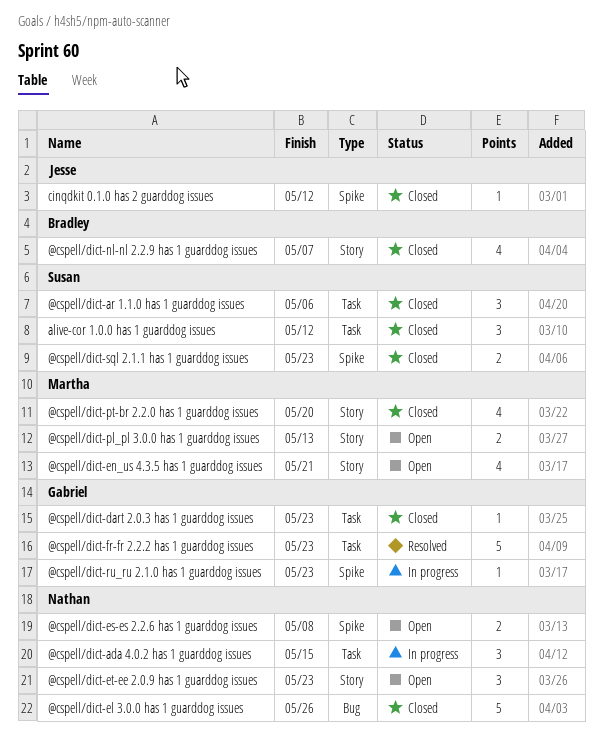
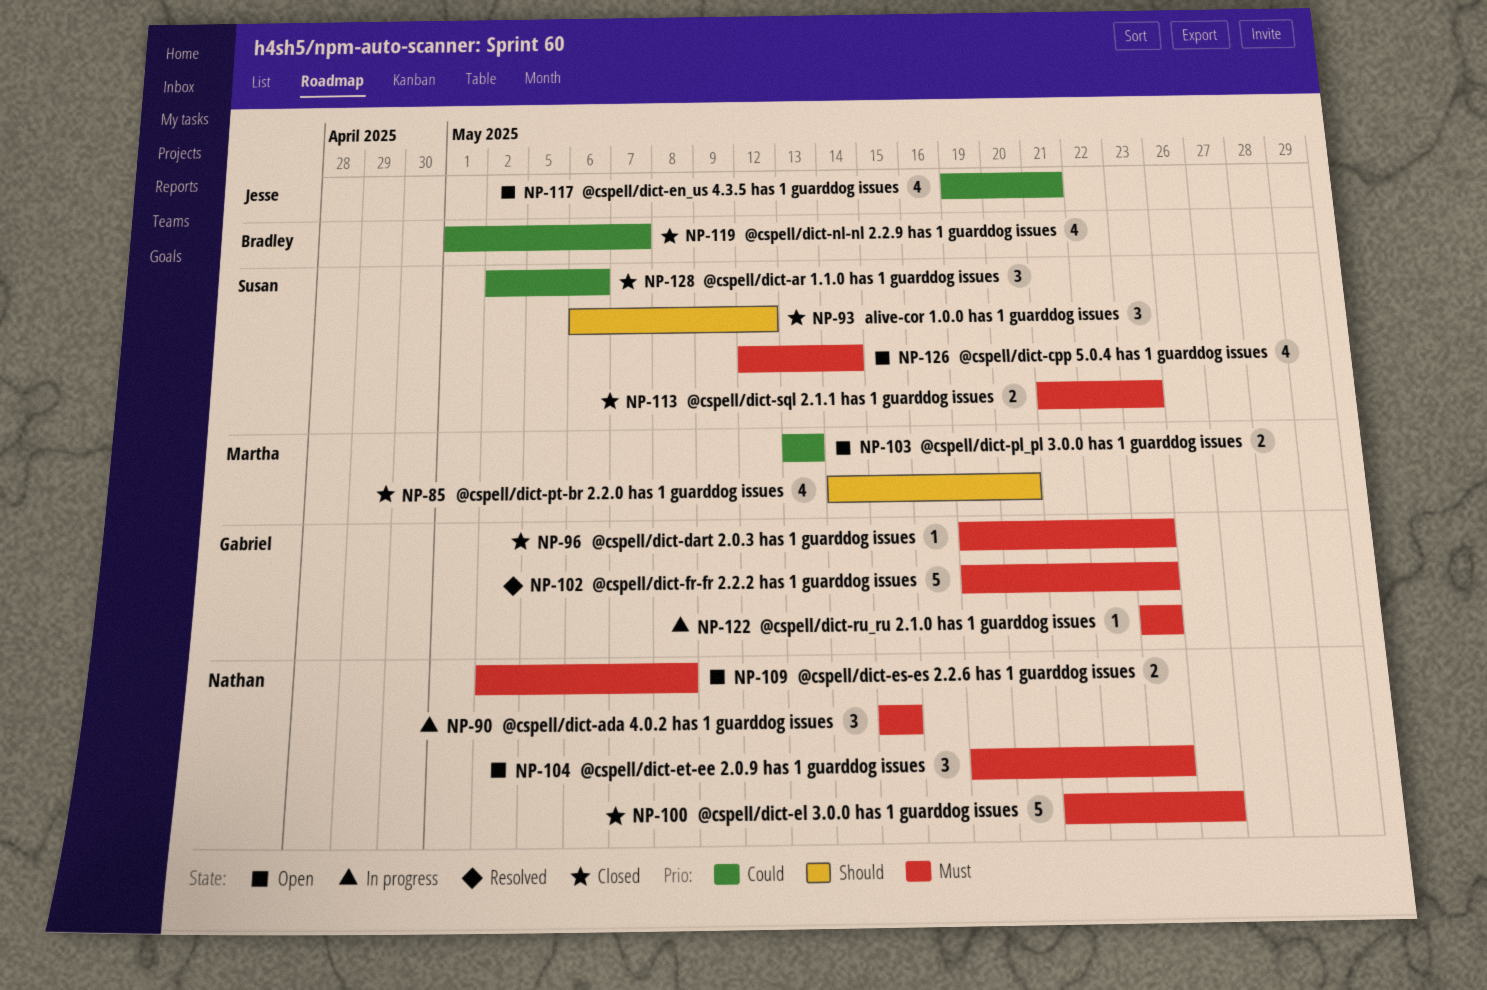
@cspell/dict-cpp 5.0.4 has 1 guarddog issues: none -> present
@cspell/dict-en_us 4.3.5 has 1 guarddog issues, owner: Martha -> Jesse
cinqdkit 0.1.0 has 2 guarddog issues: present -> none

